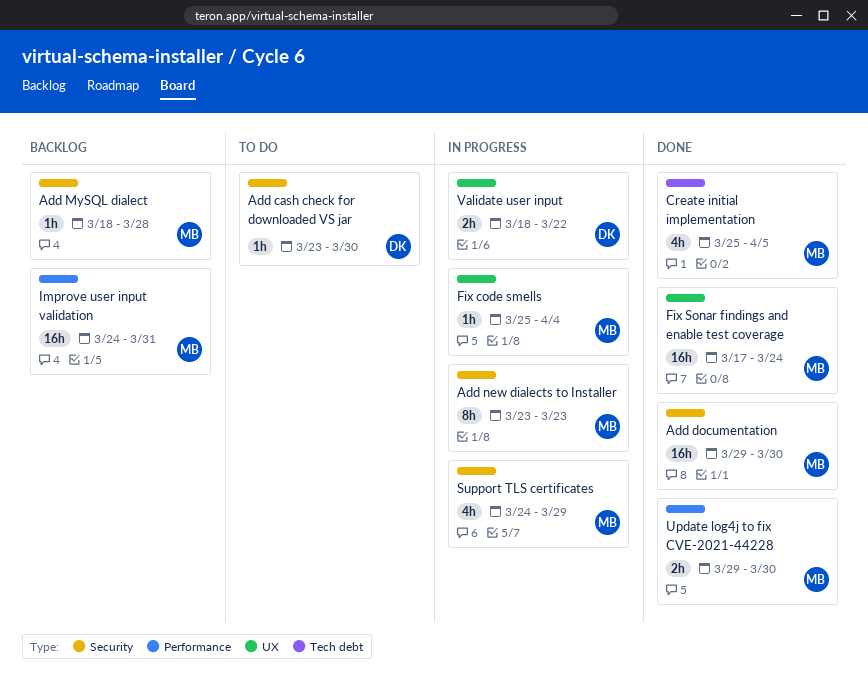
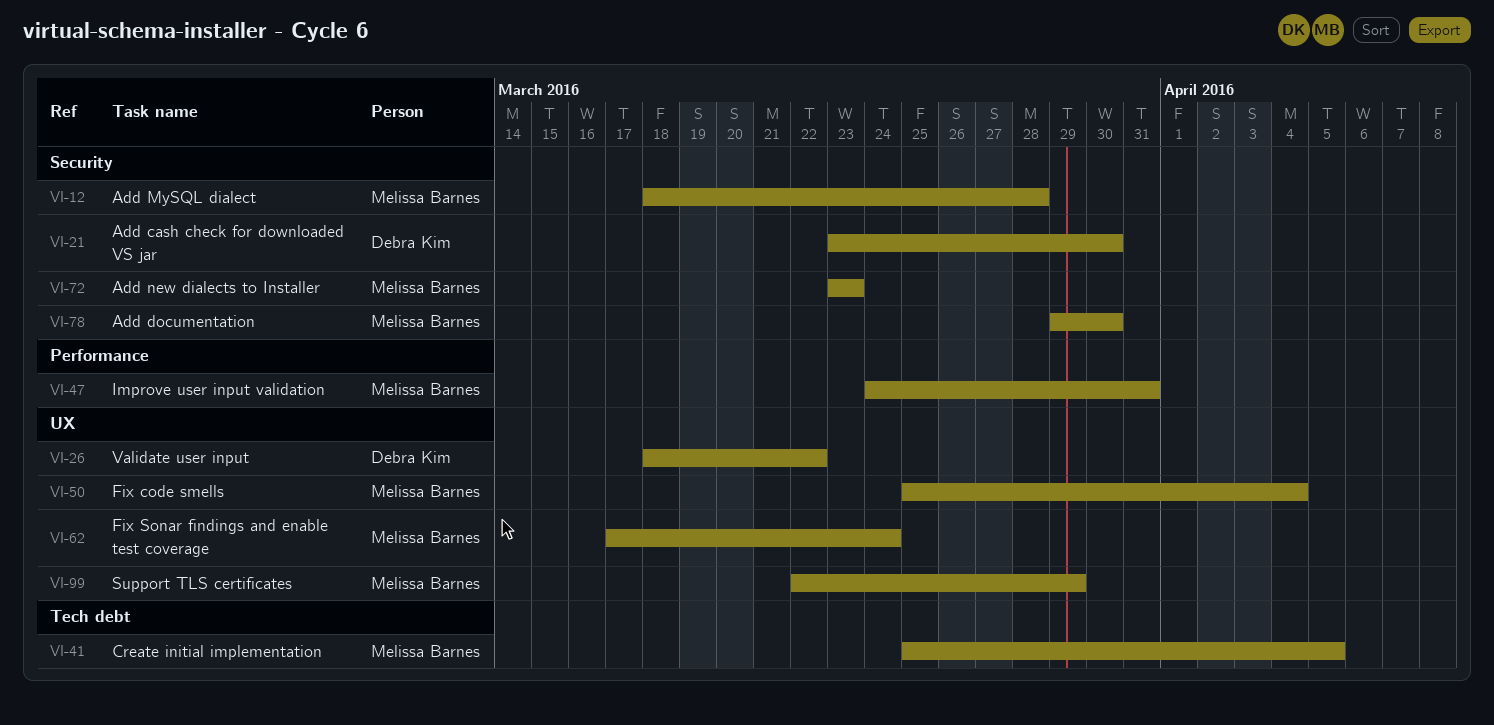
Support TLS certificates, label: Security -> UX
Support TLS certificates, start: Mar 24 -> Mar 22
Update log4j to fix CVE-2021-44228: present -> none

